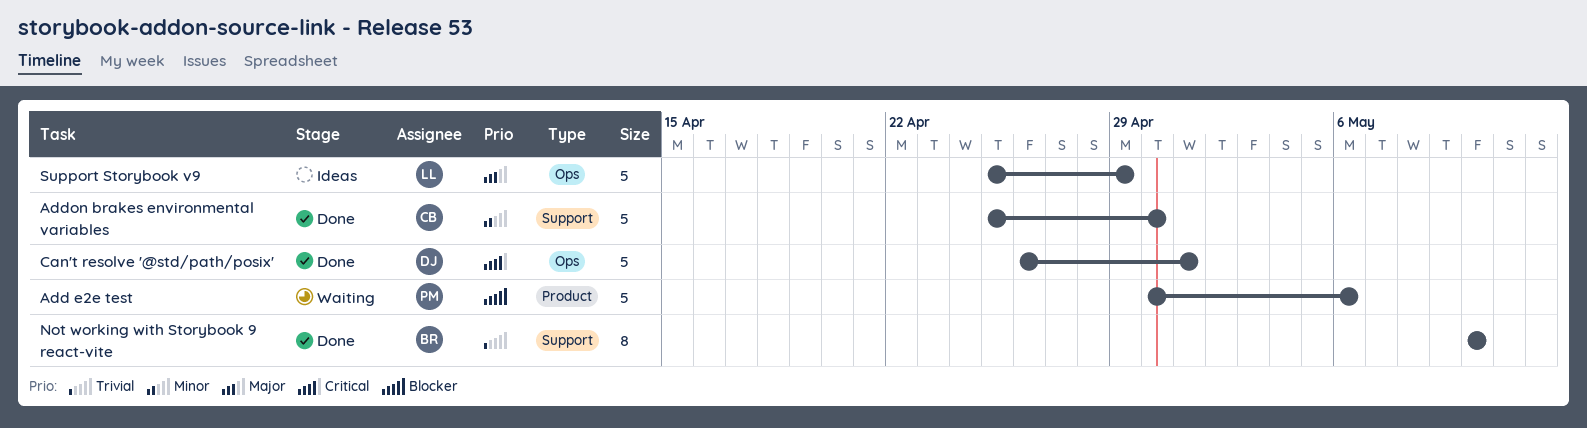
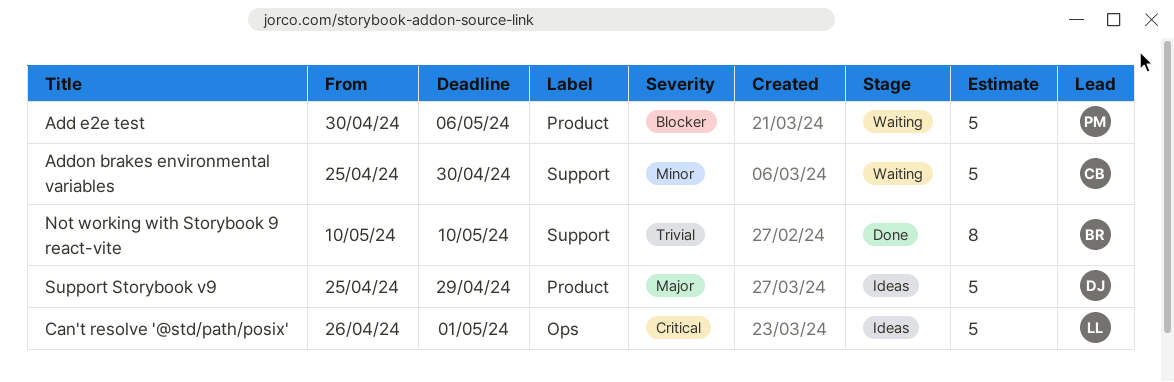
Addon brakes environmental variables, status: Done -> Waiting
Can't resolve '@std/path/posix', status: Done -> Ideas
Can't resolve '@std/path/posix', owner: DJ -> LL
Support Storybook v9, owner: LL -> DJ
Support Storybook v9, label: Ops -> Product

